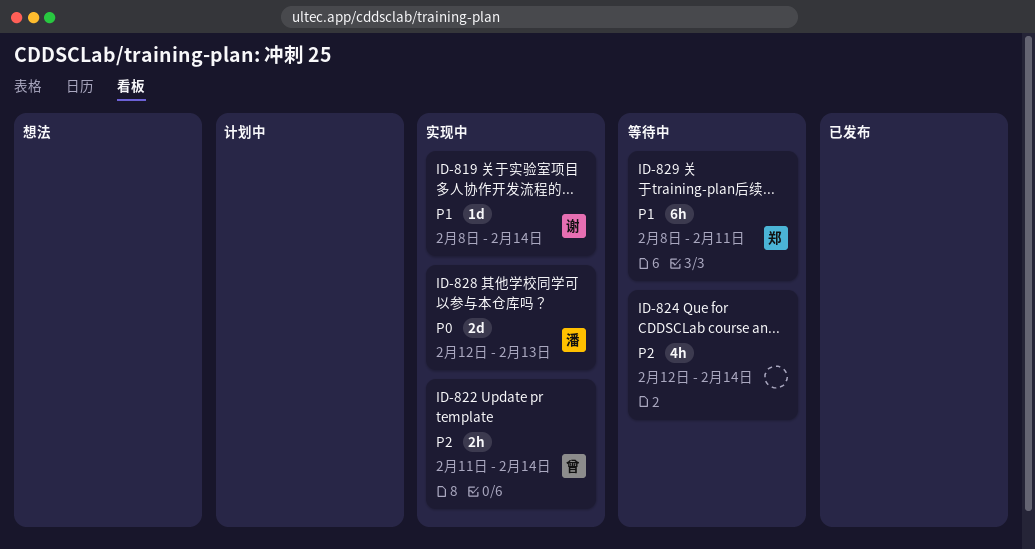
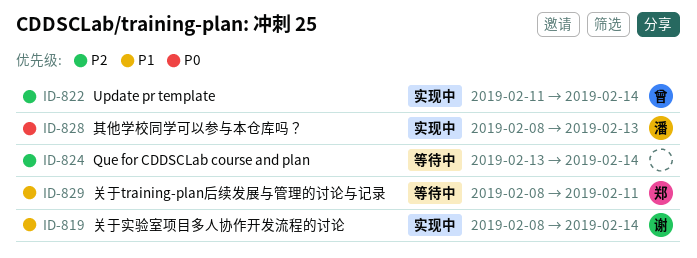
ID-824, start: Feb 12 -> Feb 13
ID-828, start: Feb 12 -> Feb 8

